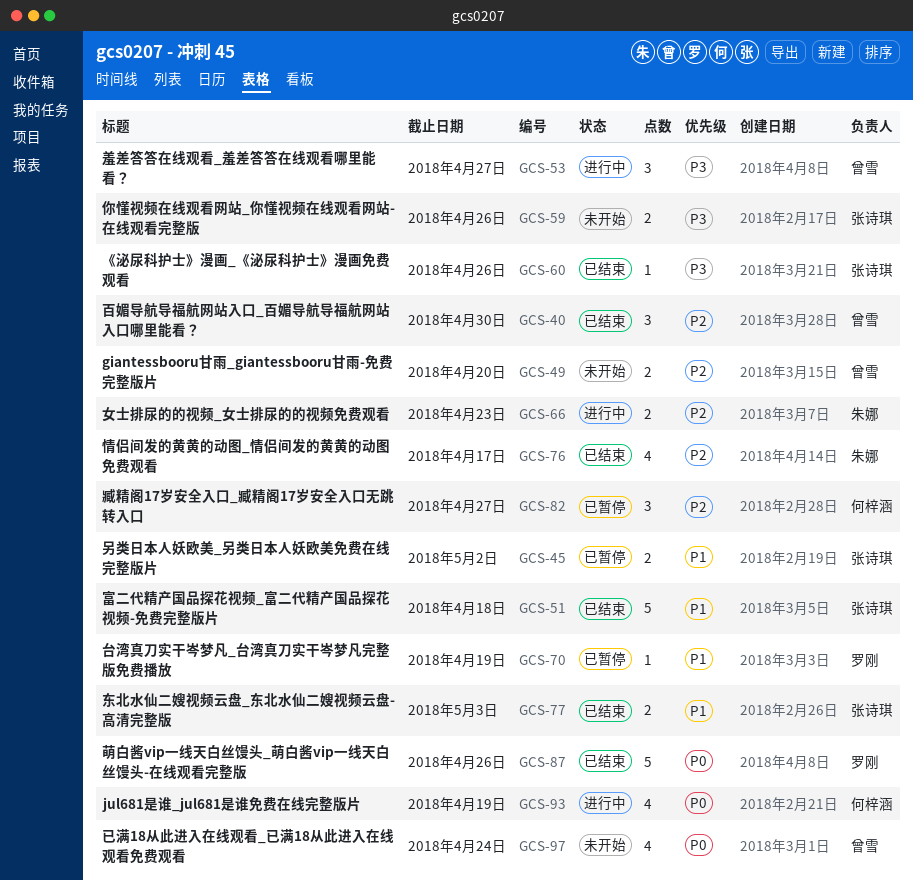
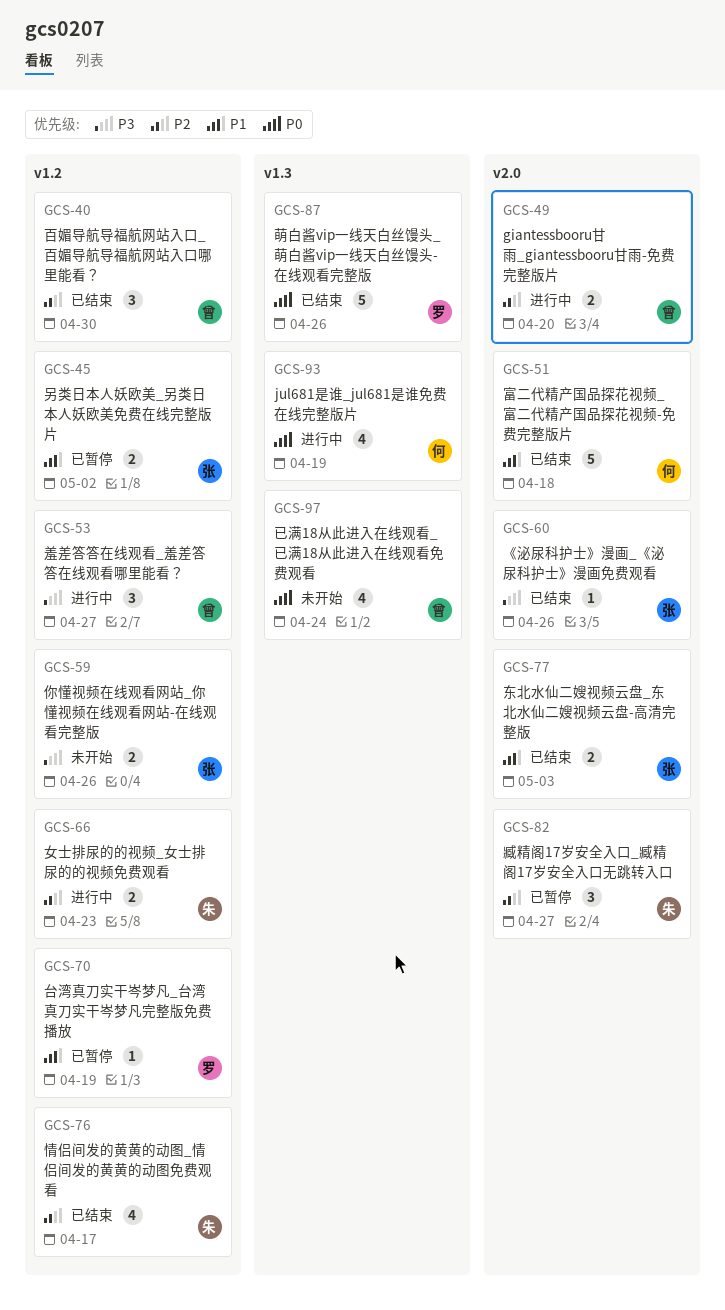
GCS-49, status: 未开始 -> 进行中
GCS-51, owner: 张诗琪 -> 何梓涵
GCS-82, owner: 何梓涵 -> 朱娜

